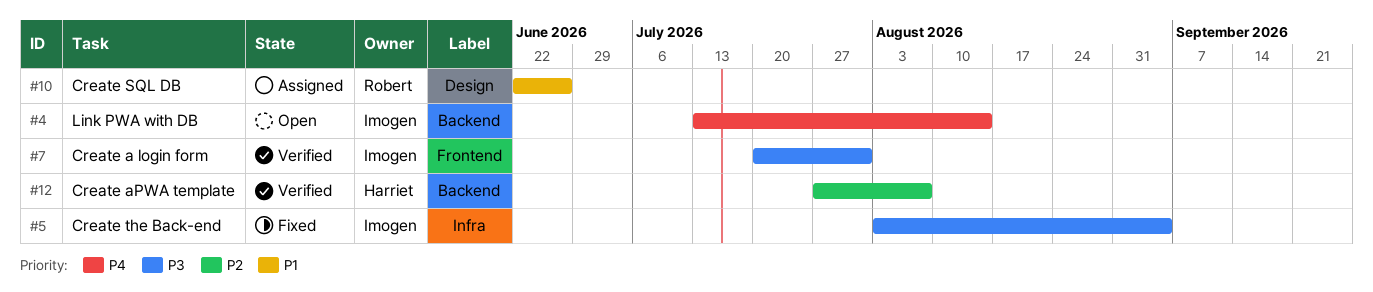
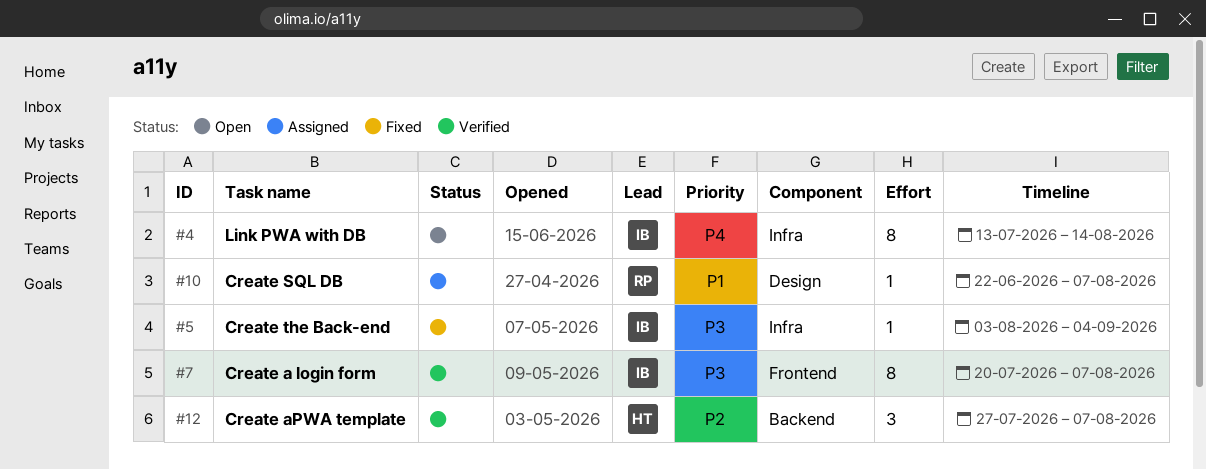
#4, label: Backend -> Infra
#7, due: Jul 31 -> Aug 7
#10, due: Jun 26 -> Aug 7

